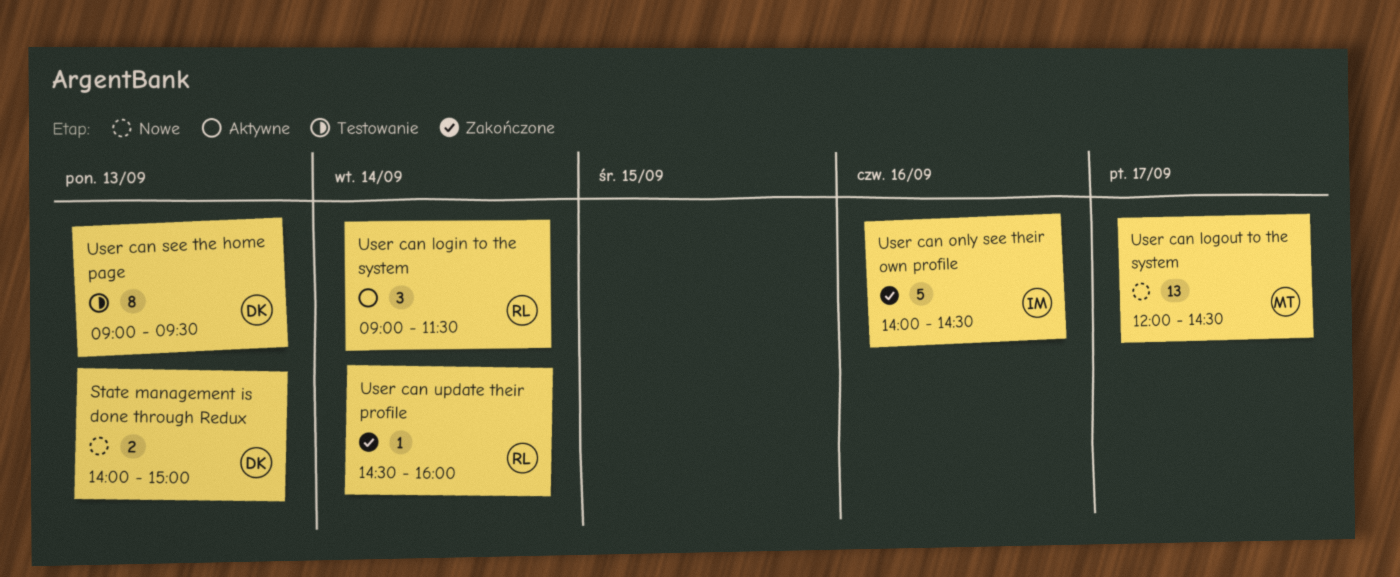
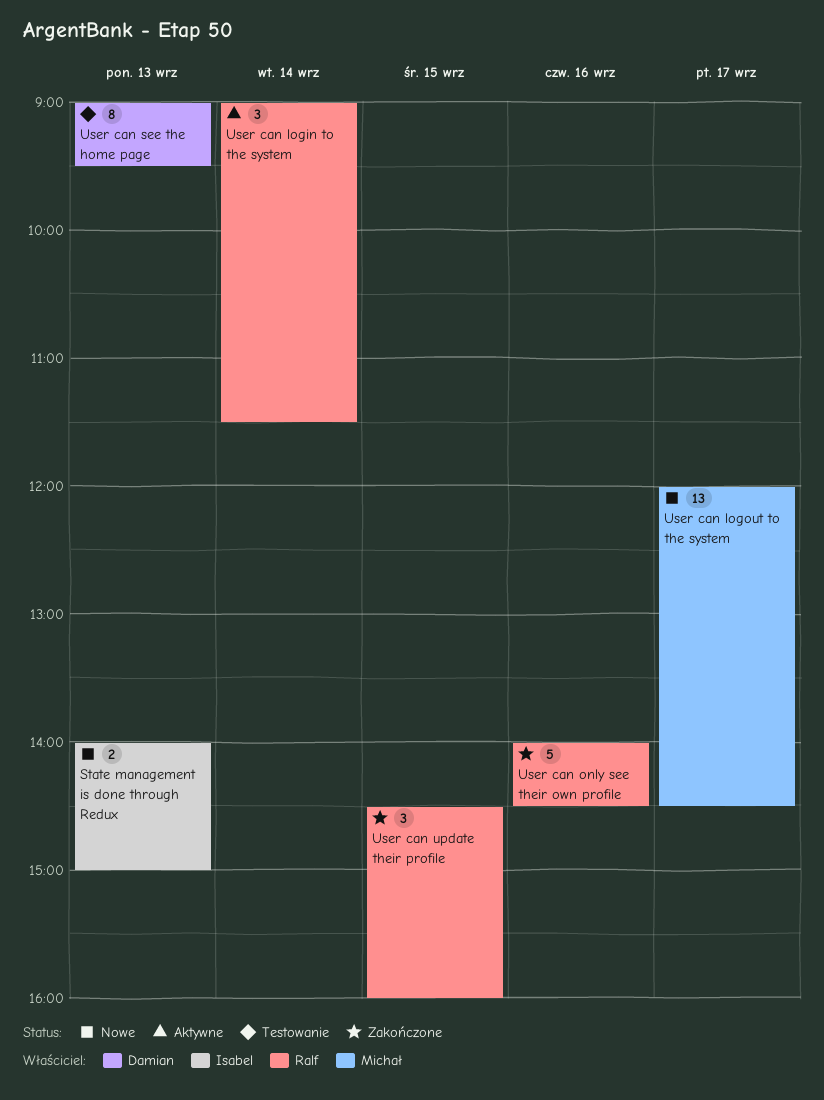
State management is done through Redux, owner: Damian -> Isabel
User can only see their own profile, owner: Isabel -> Ralf
User can update their profile, estimate: 1 -> 3
User can update their profile, day: Sep 14 -> Sep 15

